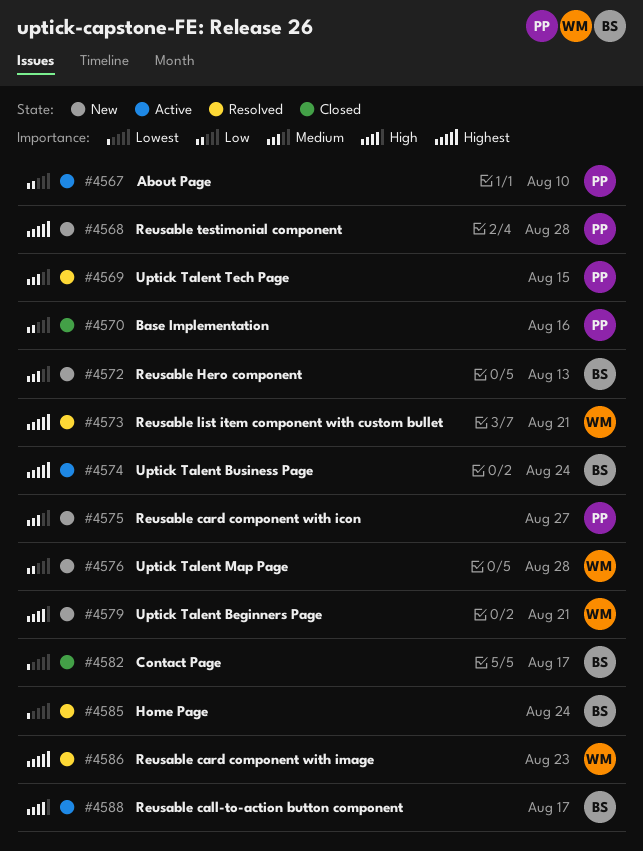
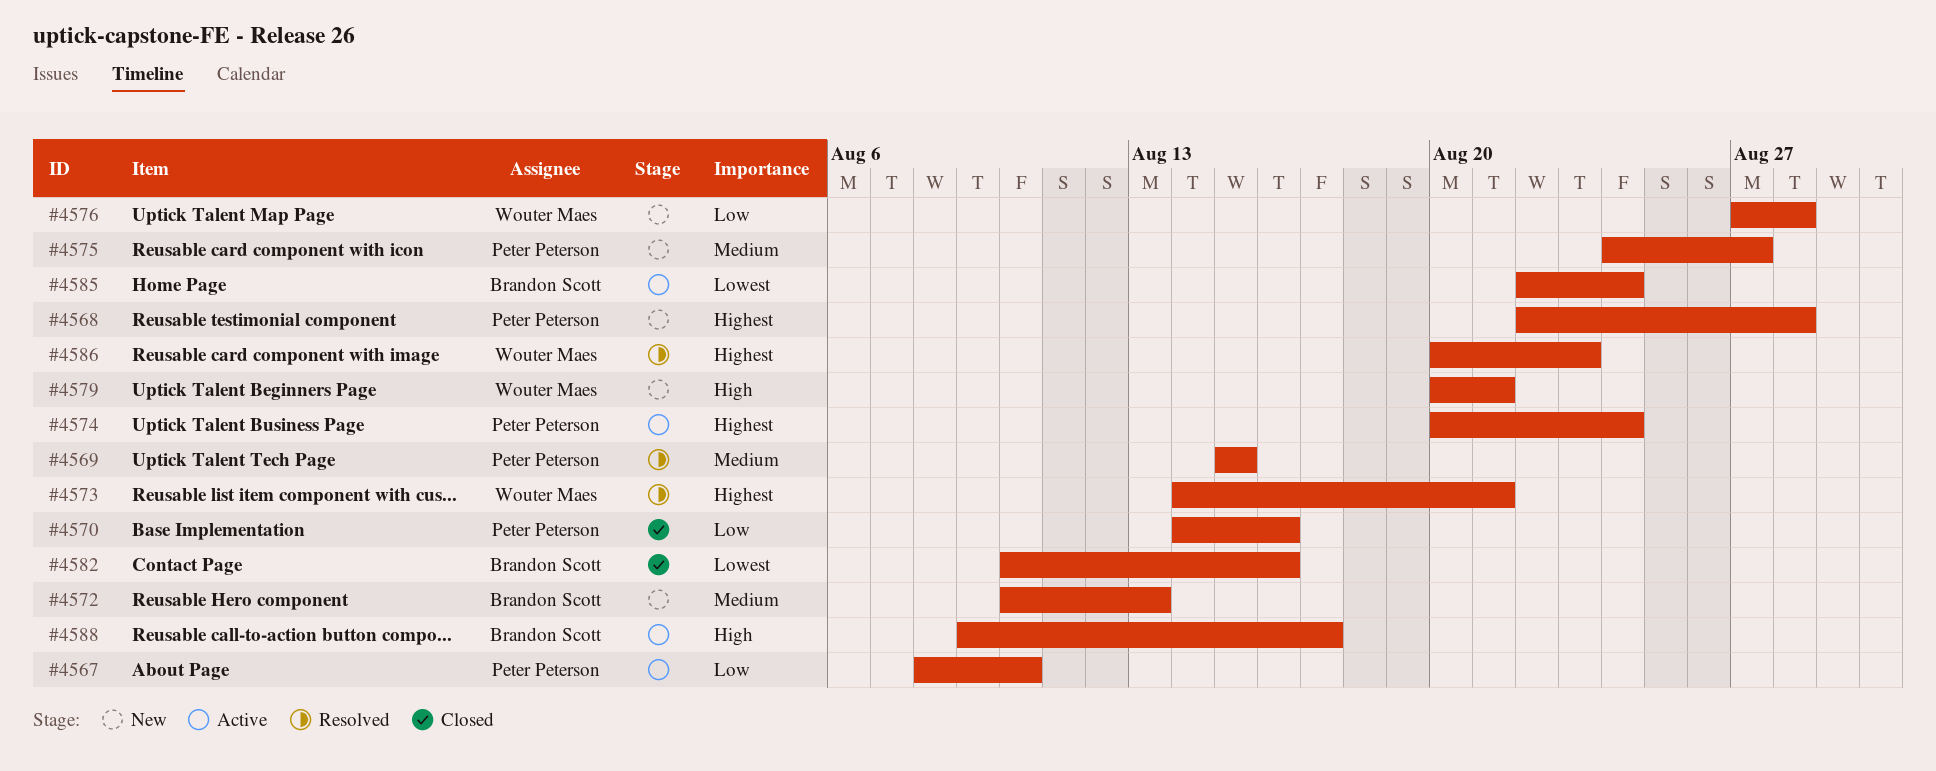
#4574, owner: Brandon Scott -> Peter Peterson
#4582, due: Aug 17 -> Aug 16
#4585, status: Resolved -> Active

